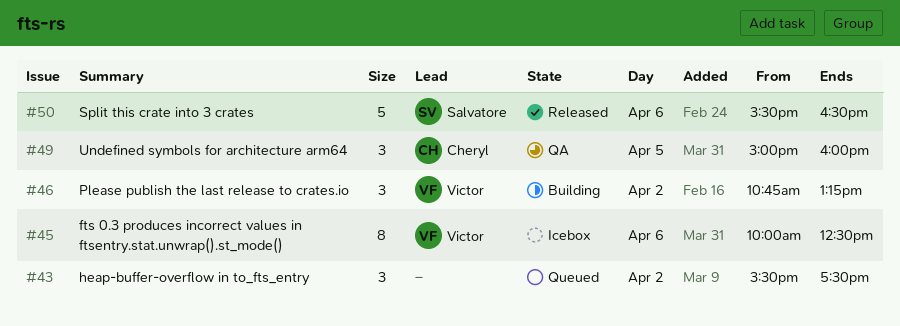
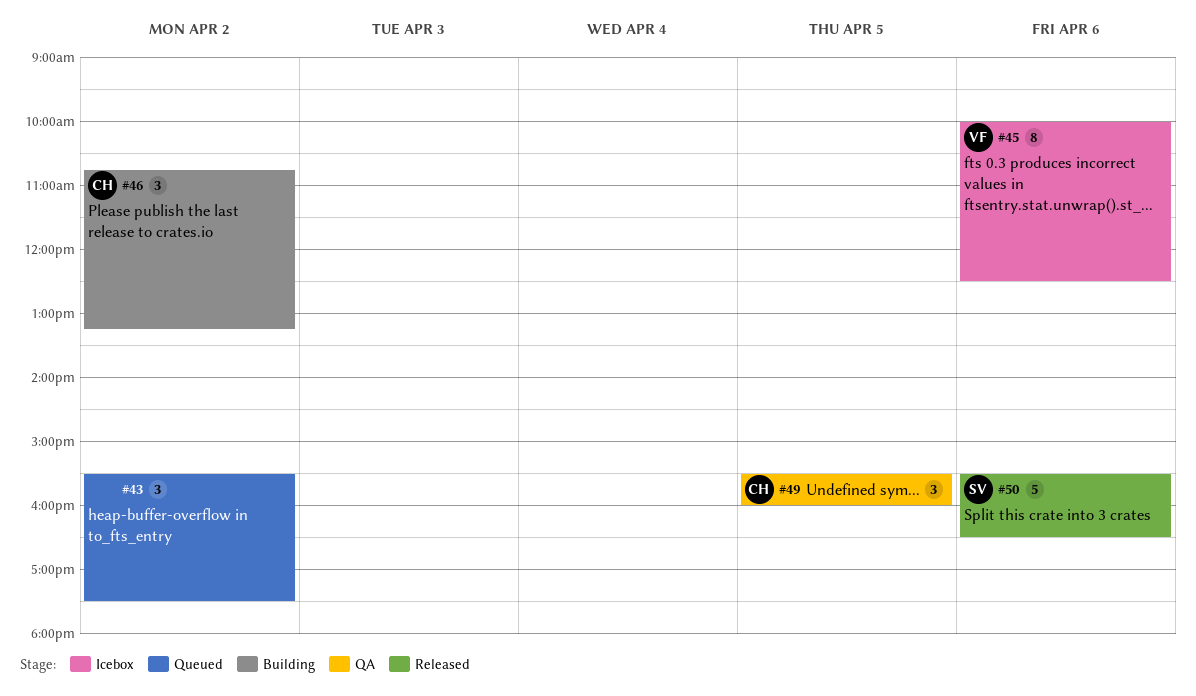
#46, owner: Victor -> Cheryl
#49, begins: 15:00 -> 15:30

